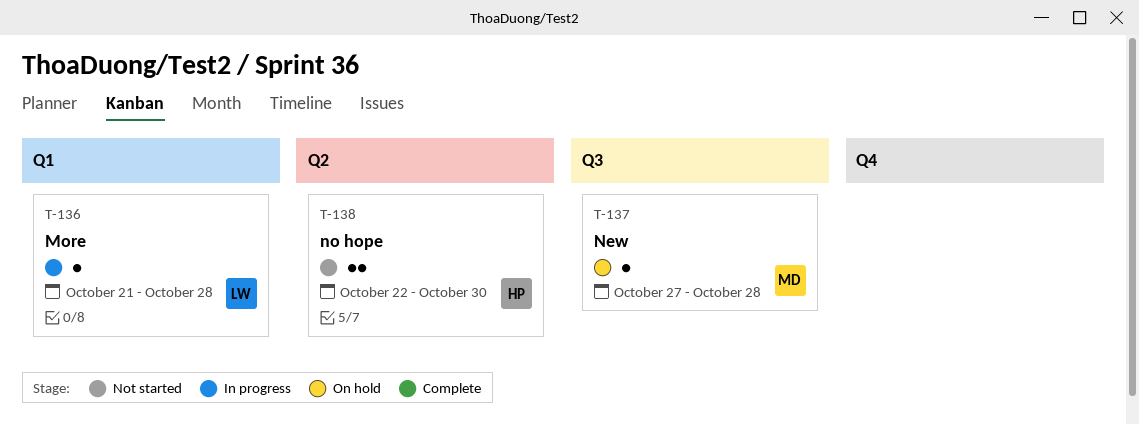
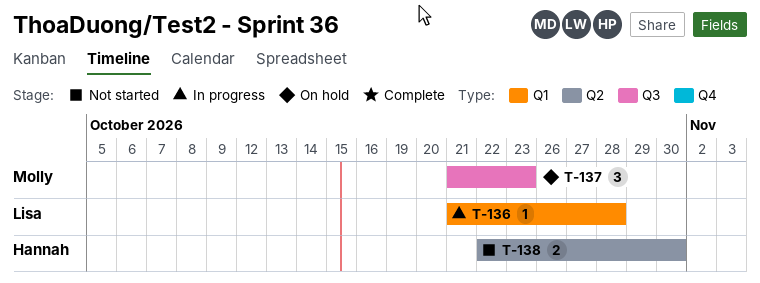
T-137, estimate: 1 -> 3
T-137, start: Oct 27 -> Oct 21
T-137, due: Oct 28 -> Oct 23

